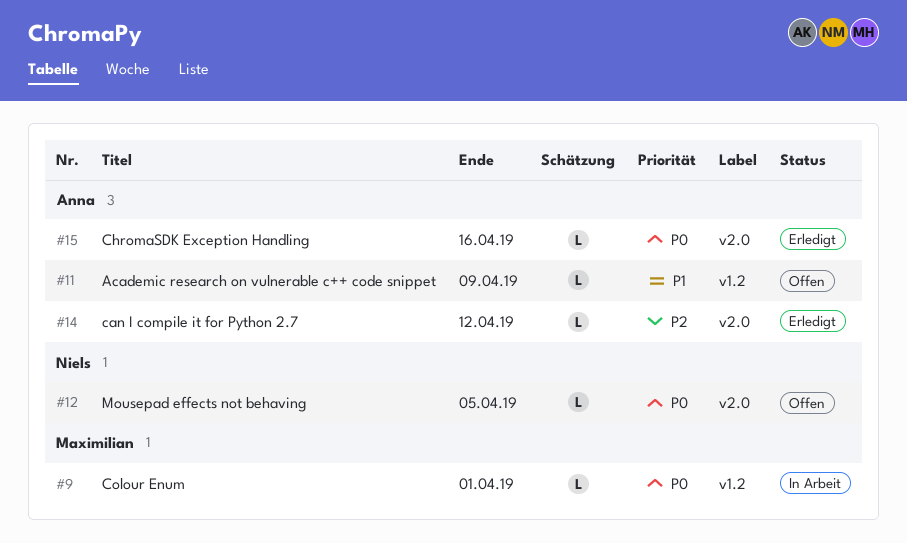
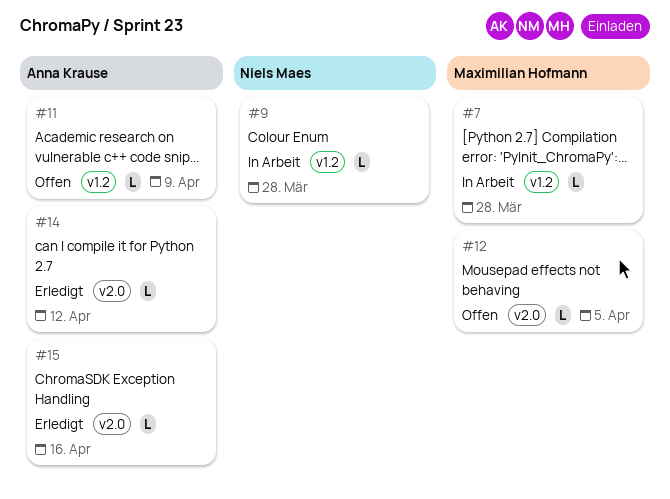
#7: none -> present
#9, owner: Maximilian Hofmann -> Niels Maes
#9, due: Apr 1 -> Mar 28
#12, owner: Niels Maes -> Maximilian Hofmann

